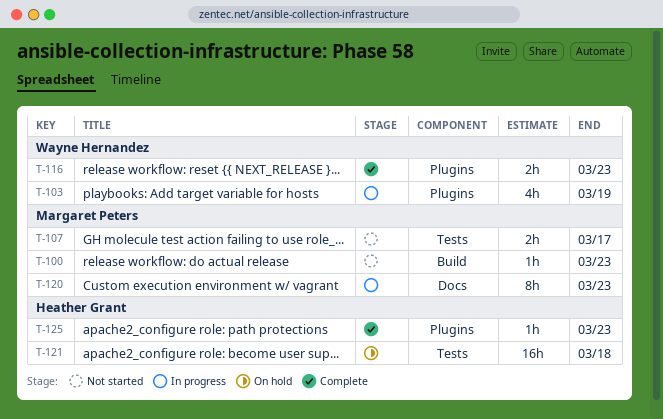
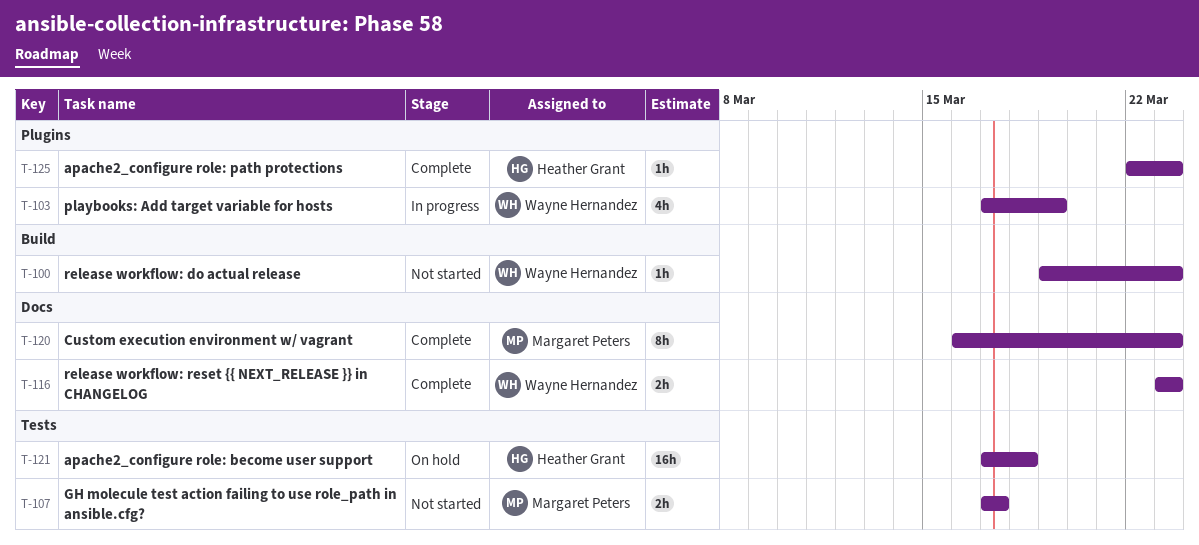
T-100, owner: Margaret Peters -> Wayne Hernandez
T-116, label: Plugins -> Docs
T-120, status: In progress -> Complete

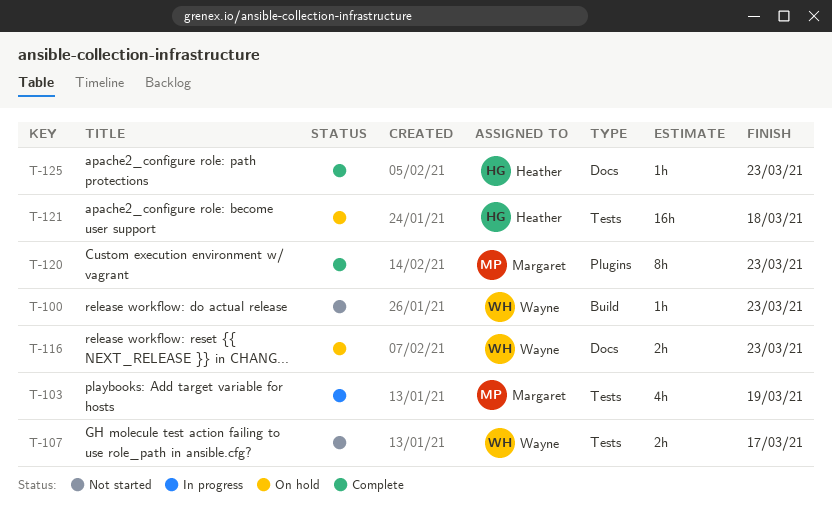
T-103, owner: Wayne Hernandez -> Margaret Peters
T-103, label: Plugins -> Tests
T-107, owner: Margaret Peters -> Wayne Hernandez
T-116, status: Complete -> On hold
T-120, label: Docs -> Plugins
T-125, label: Plugins -> Docs

